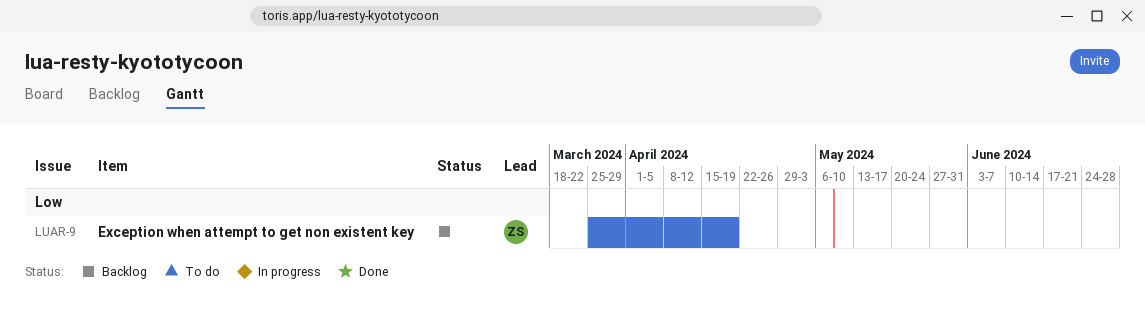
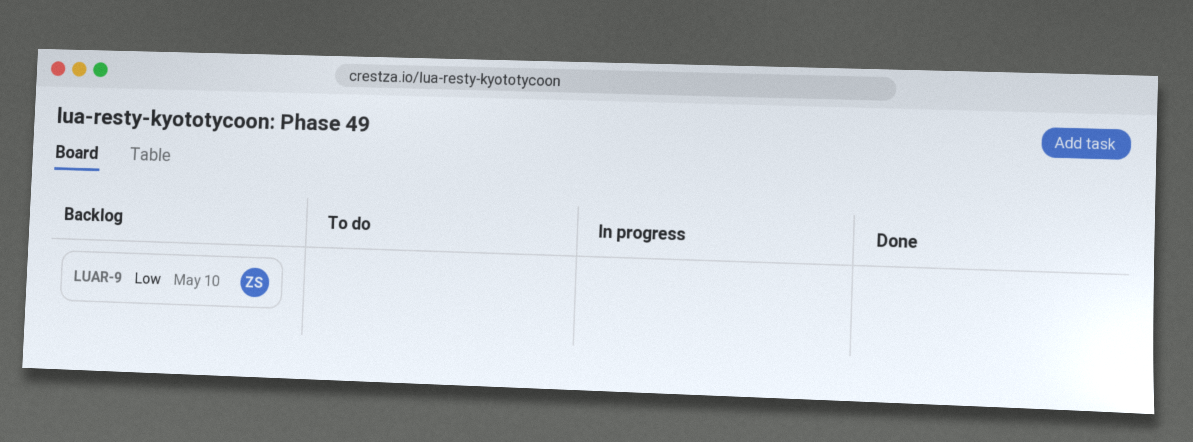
LUAR-9, due: Apr 19 -> May 10

